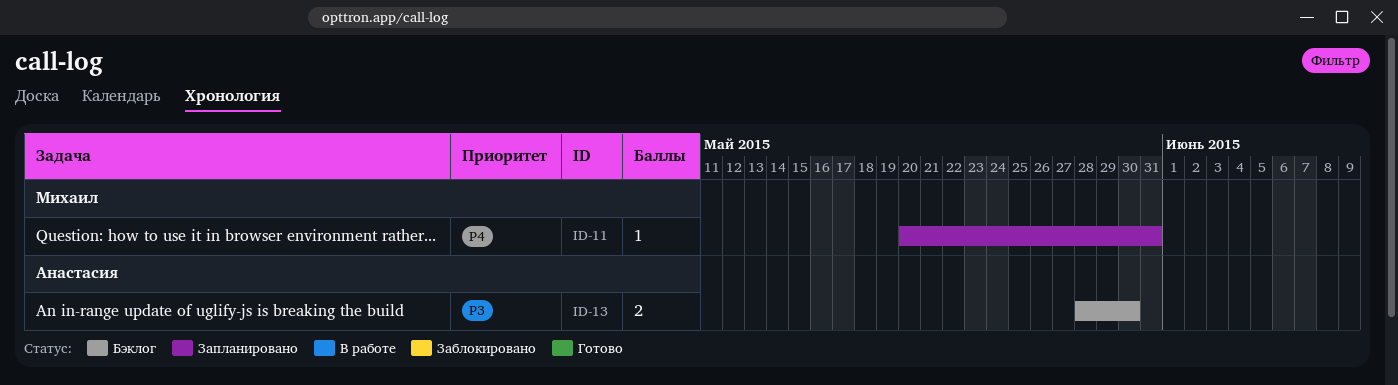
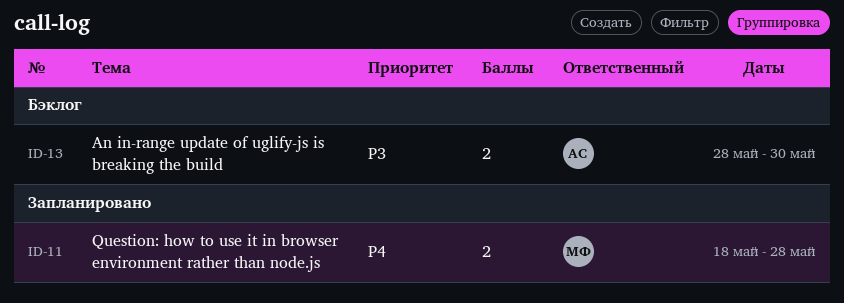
ID-11, estimate: 1 -> 2
ID-11, start: May 20 -> May 18
ID-11, due: May 31 -> May 28

